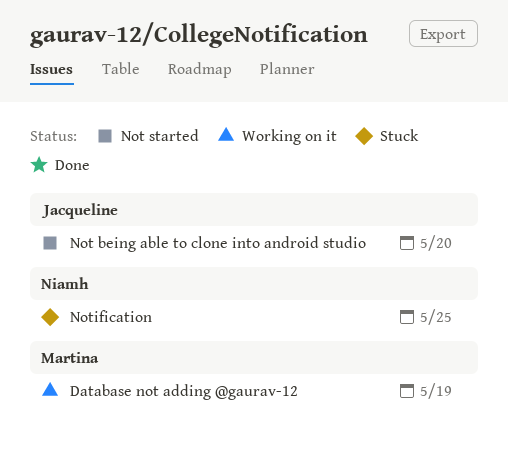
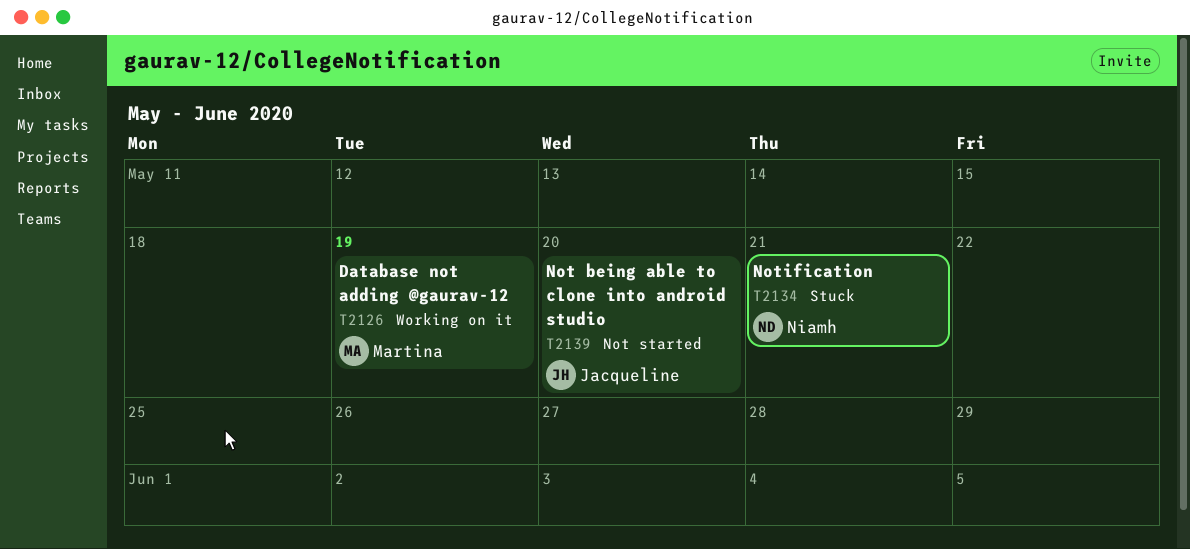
Notification, due: May 25 -> May 21

